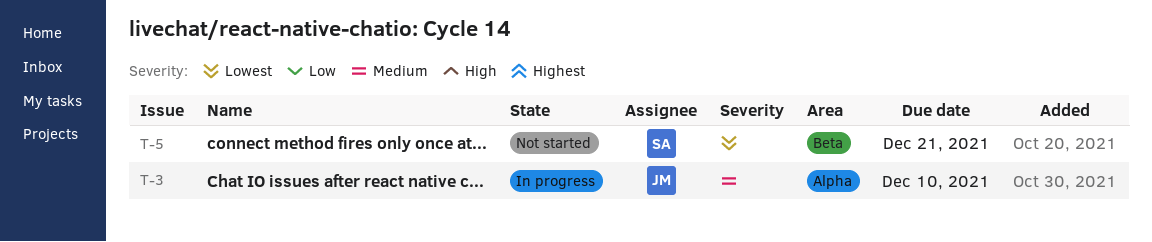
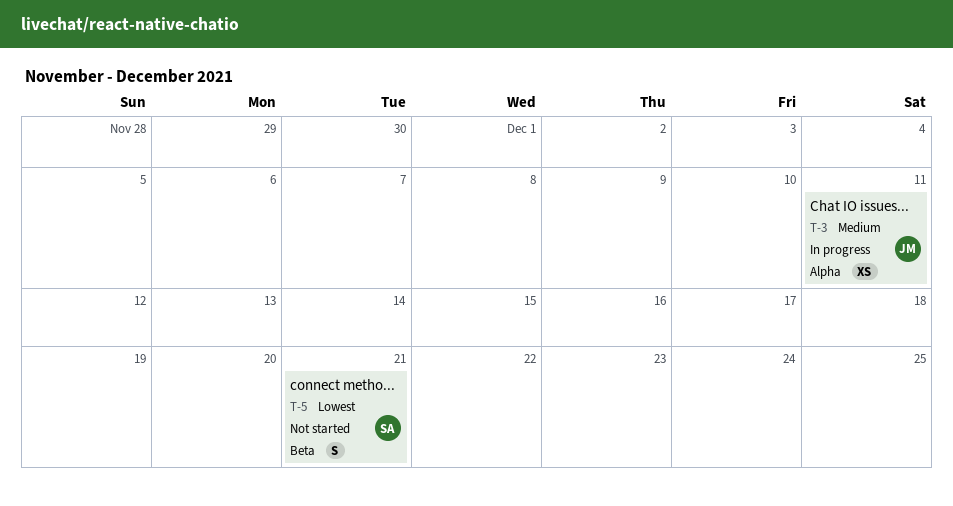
T-3, due: Dec 10 -> Dec 11

